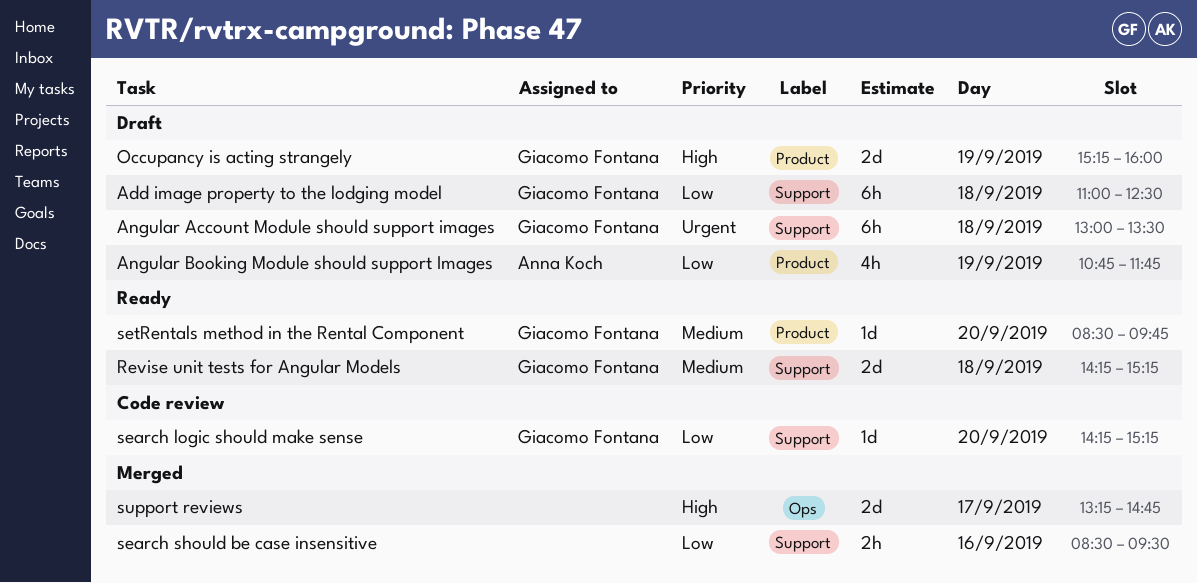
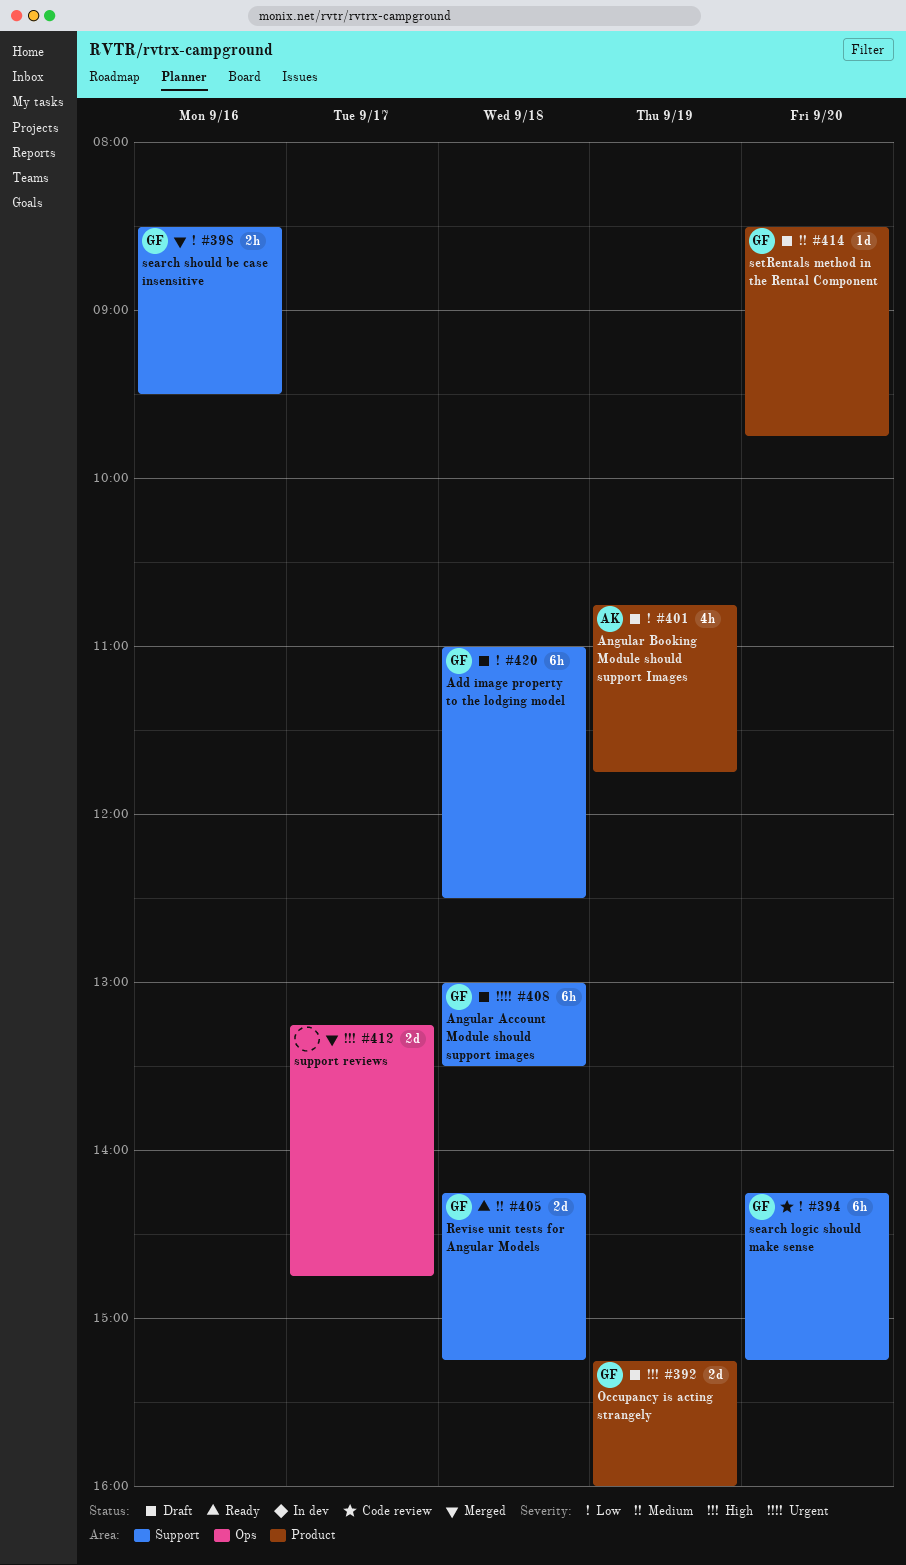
search logic should make sense, estimate: 1d -> 6h
search should be case insensitive, owner: none -> Giacomo Fontana
setRentals method in the Rental Component, status: Ready -> Draft

